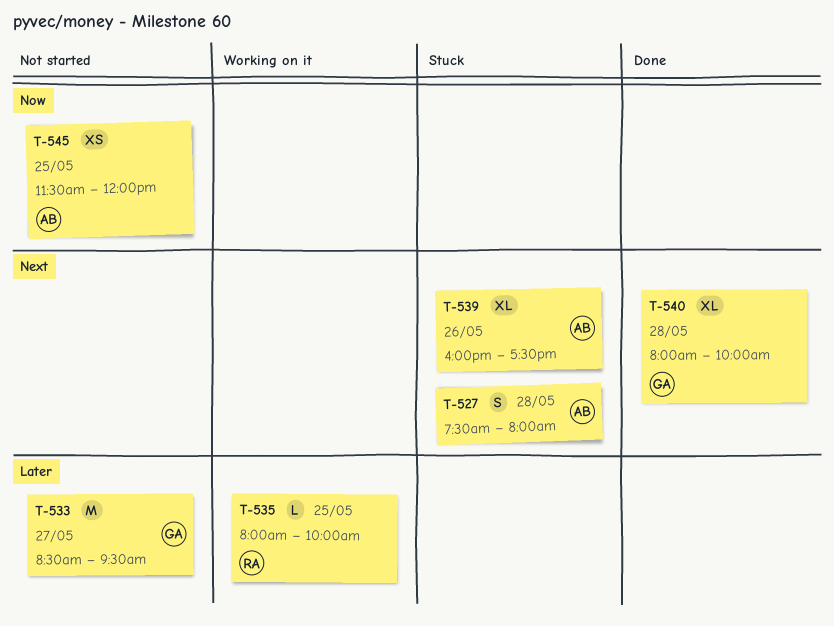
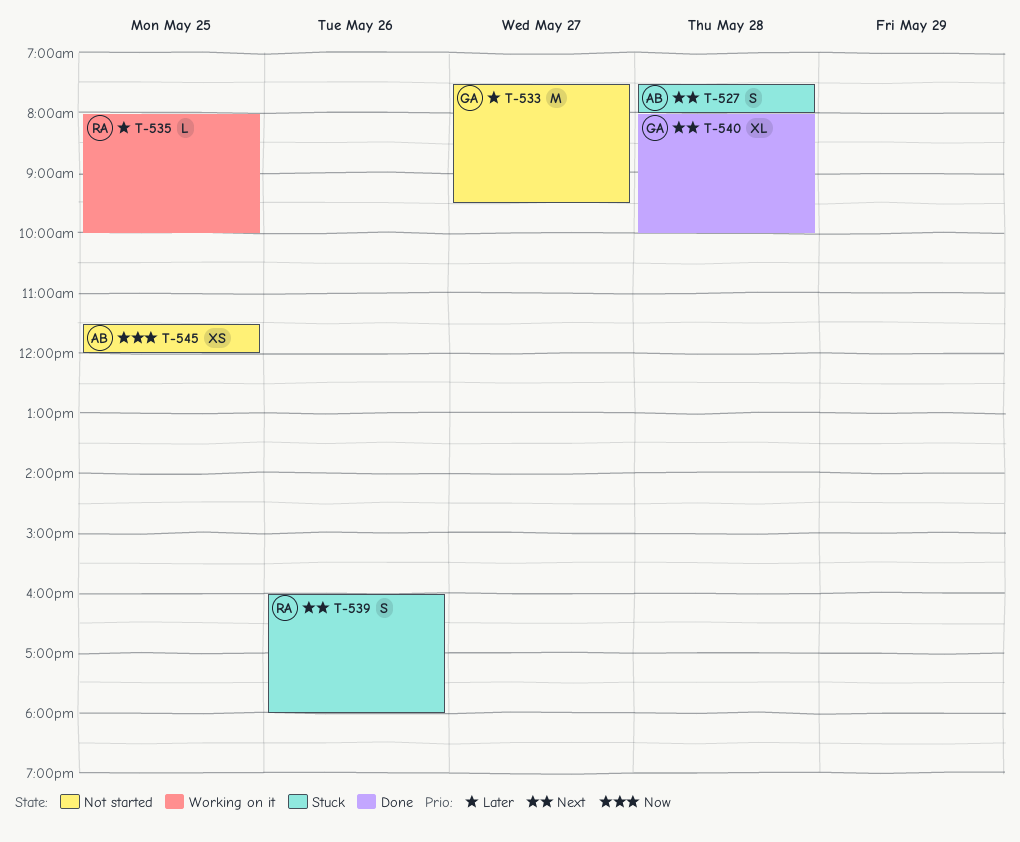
T-533, begins: 08:30 -> 07:30
T-539, owner: AB -> RA
T-539, estimate: XL -> S
T-539, ends: 17:30 -> 18:00

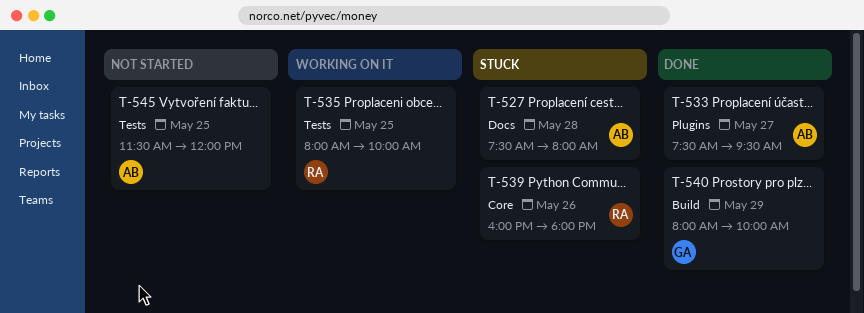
T-533, status: Not started -> Done
T-533, owner: GA -> AB
T-540, day: May 28 -> May 29

